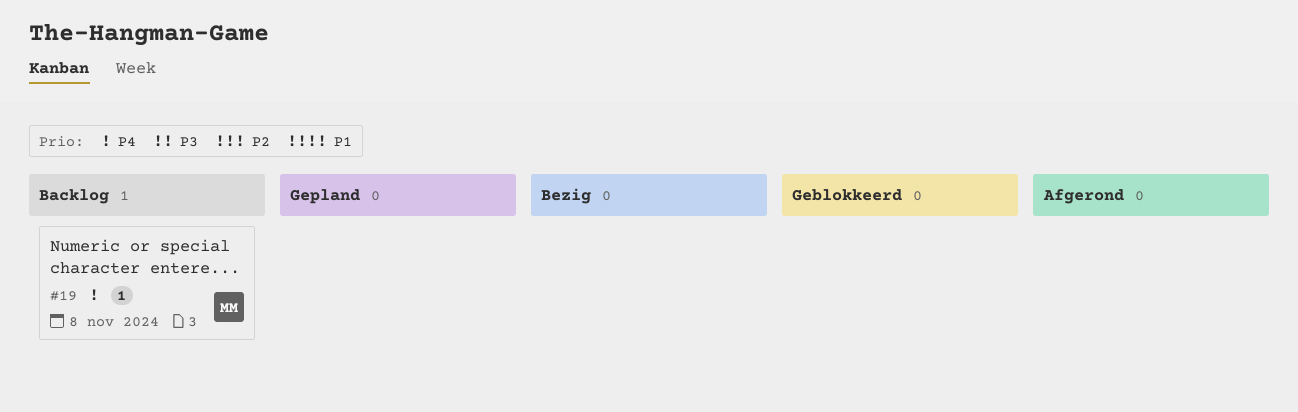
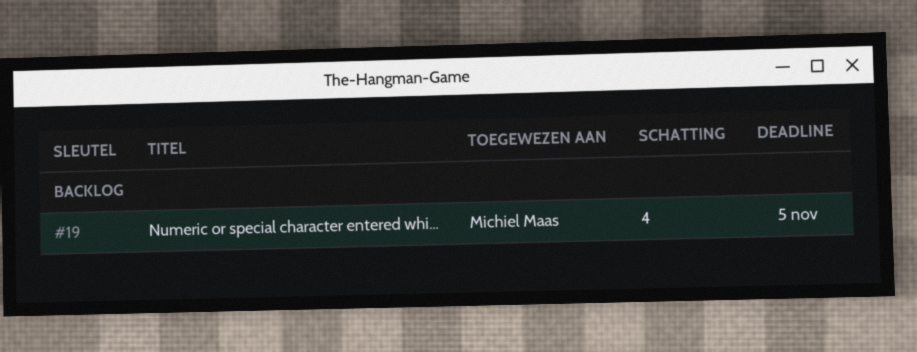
#19, estimate: 1 -> 4
#19, due: Nov 8 -> Nov 5

